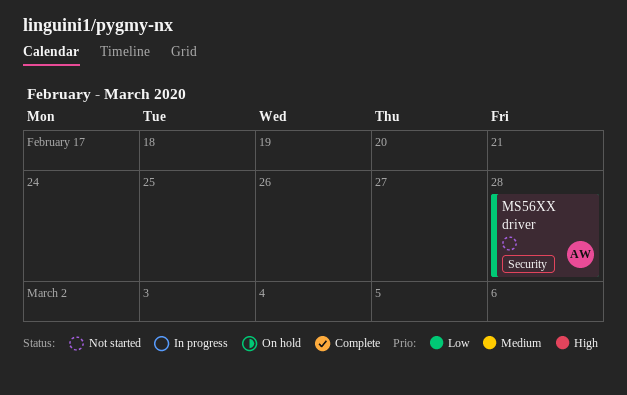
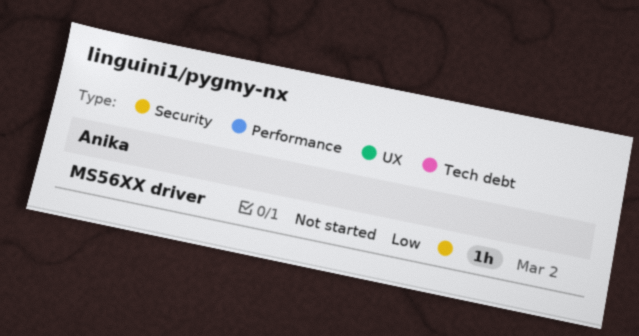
MS56XX driver, due: Feb 28 -> Mar 2

